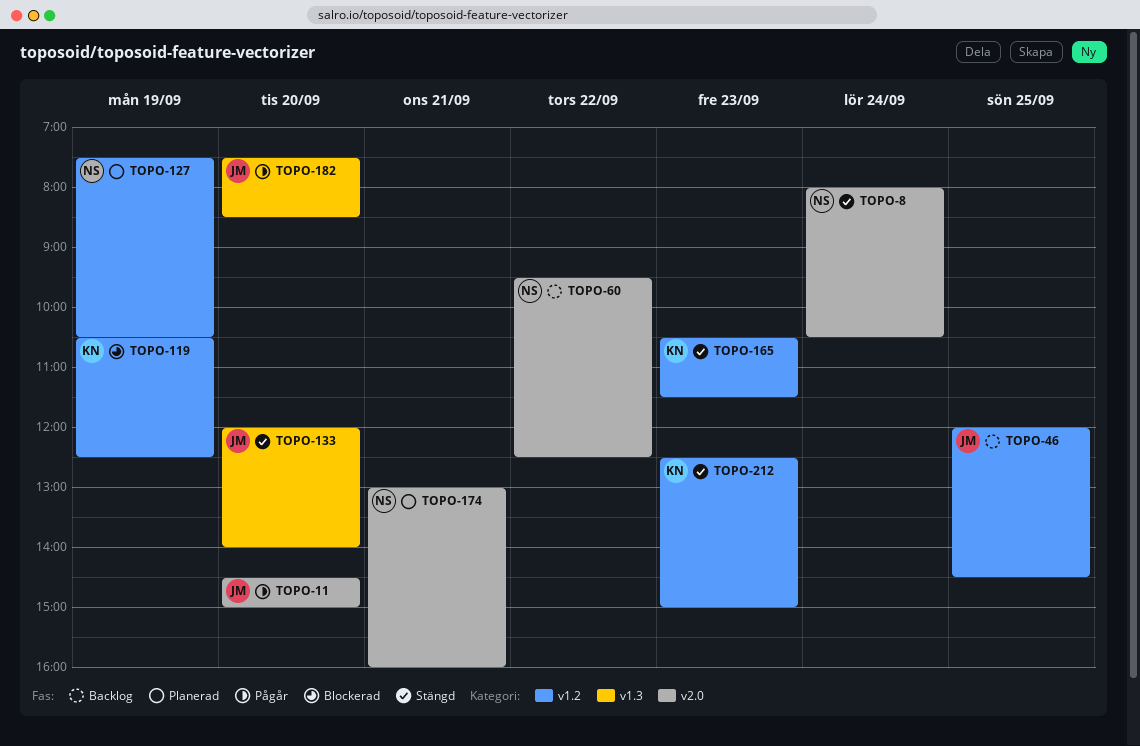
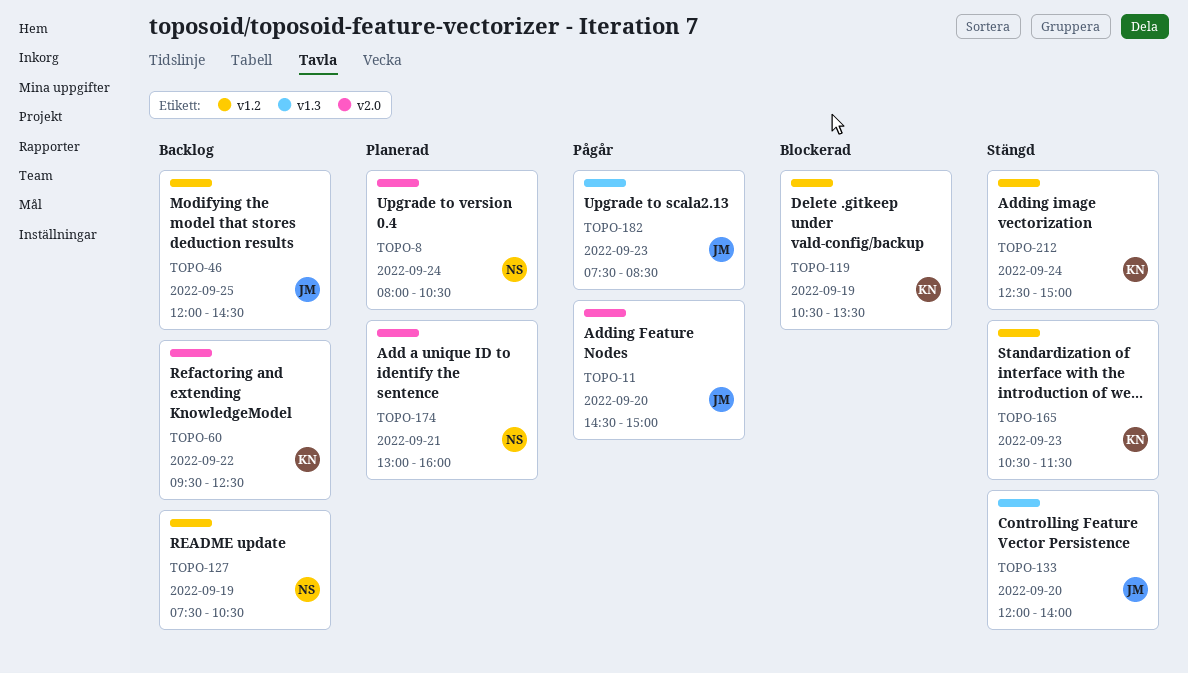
TOPO-8, status: Stängd -> Planerad
TOPO-60, owner: NS -> KN
TOPO-119, ends: 12:30 -> 13:30
TOPO-127, status: Planerad -> Backlog
TOPO-182, day: Sep 20 -> Sep 23
TOPO-212, day: Sep 23 -> Sep 24

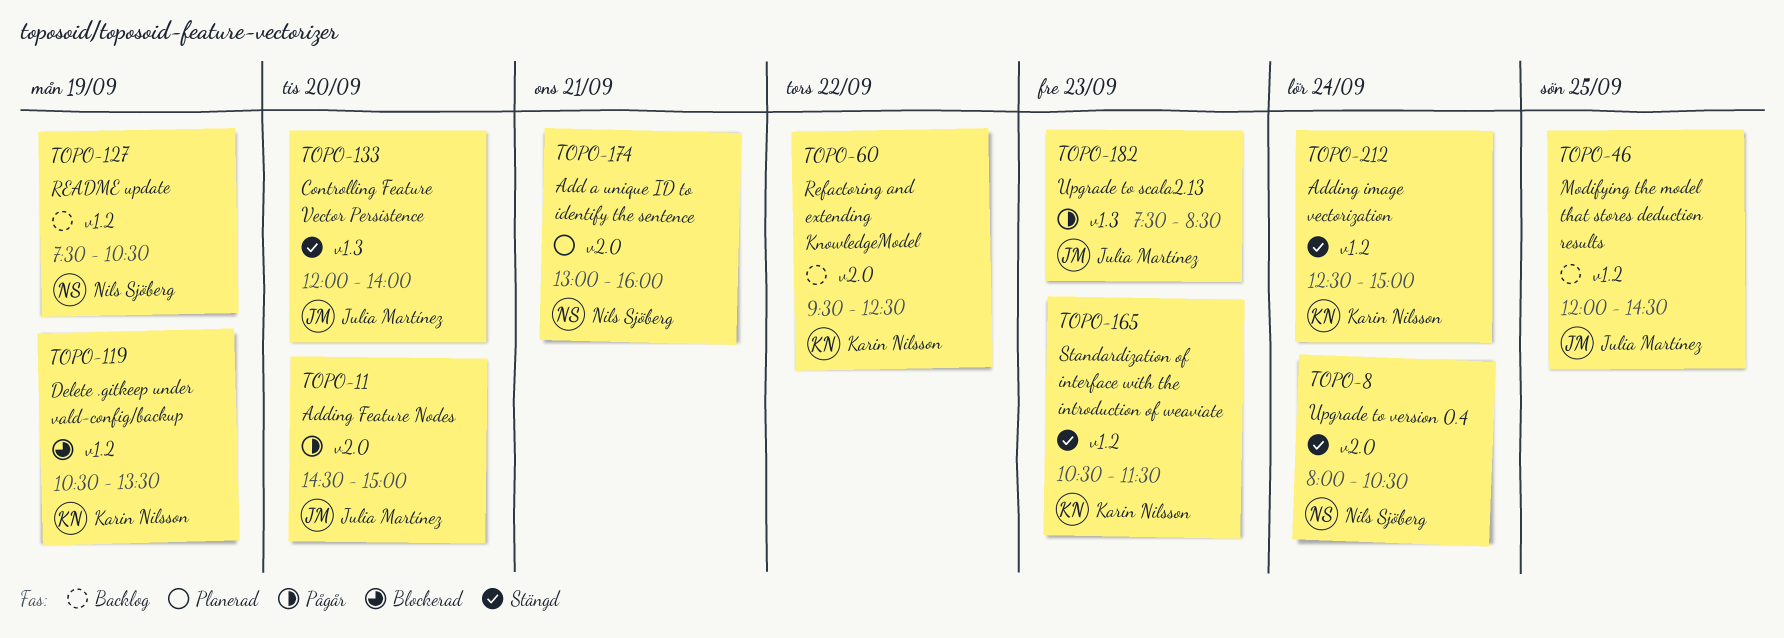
TOPO-8, status: Planerad -> Stängd

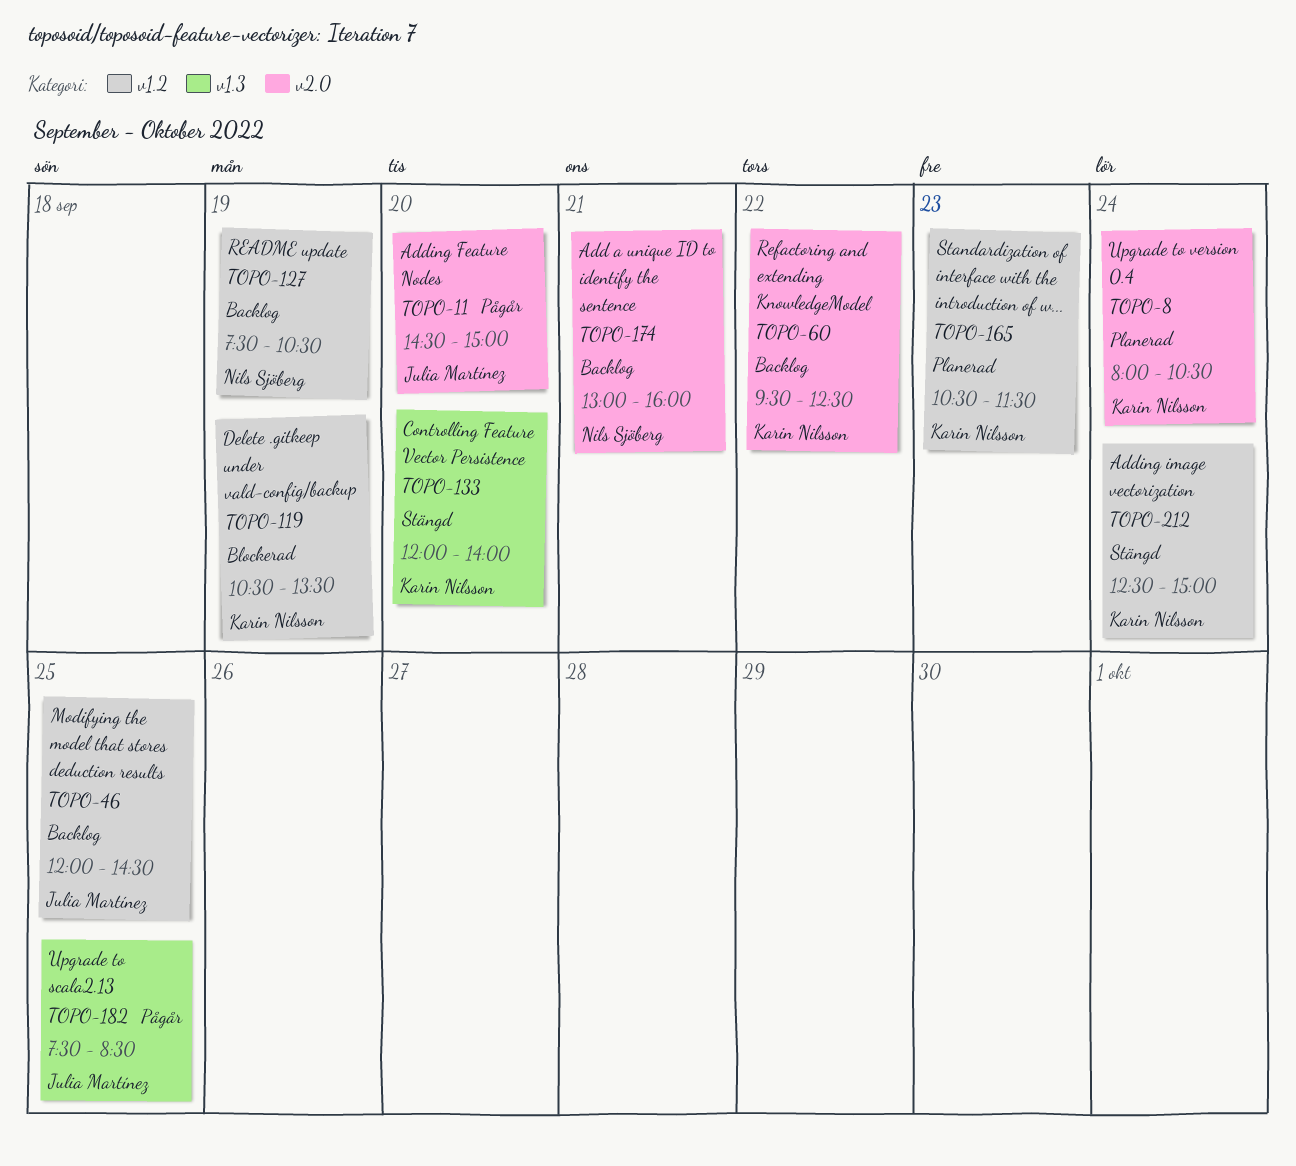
TOPO-8, status: Stängd -> Planerad
TOPO-8, owner: Nils Sjöberg -> Karin Nilsson
TOPO-133, owner: Julia Martínez -> Karin Nilsson
TOPO-165, status: Stängd -> Planerad
TOPO-174, status: Planerad -> Backlog
TOPO-182, day: Sep 23 -> Sep 25

